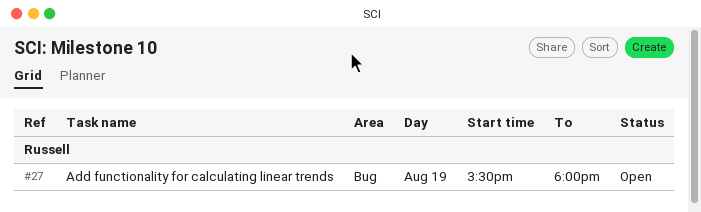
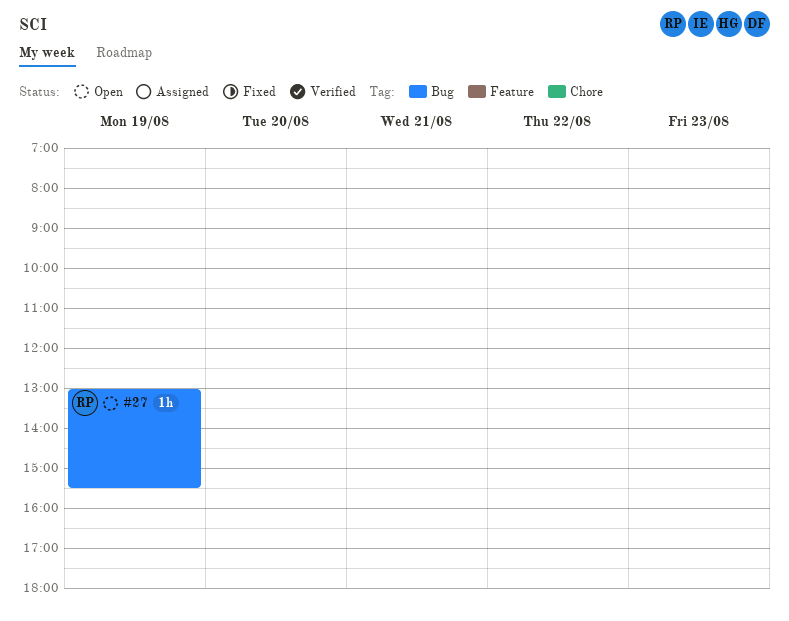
#27, begins: 15:30 -> 13:00
#27, ends: 18:00 -> 15:30

